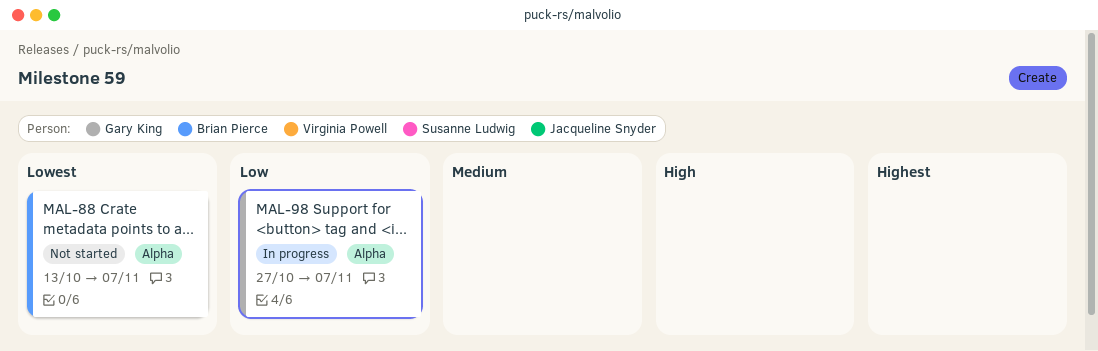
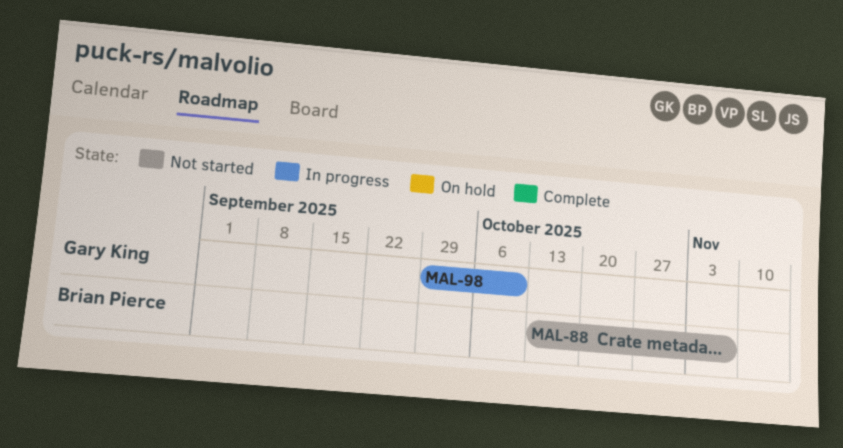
MAL-98, start: Oct 27 -> Sep 29
MAL-98, due: Nov 7 -> Oct 10

